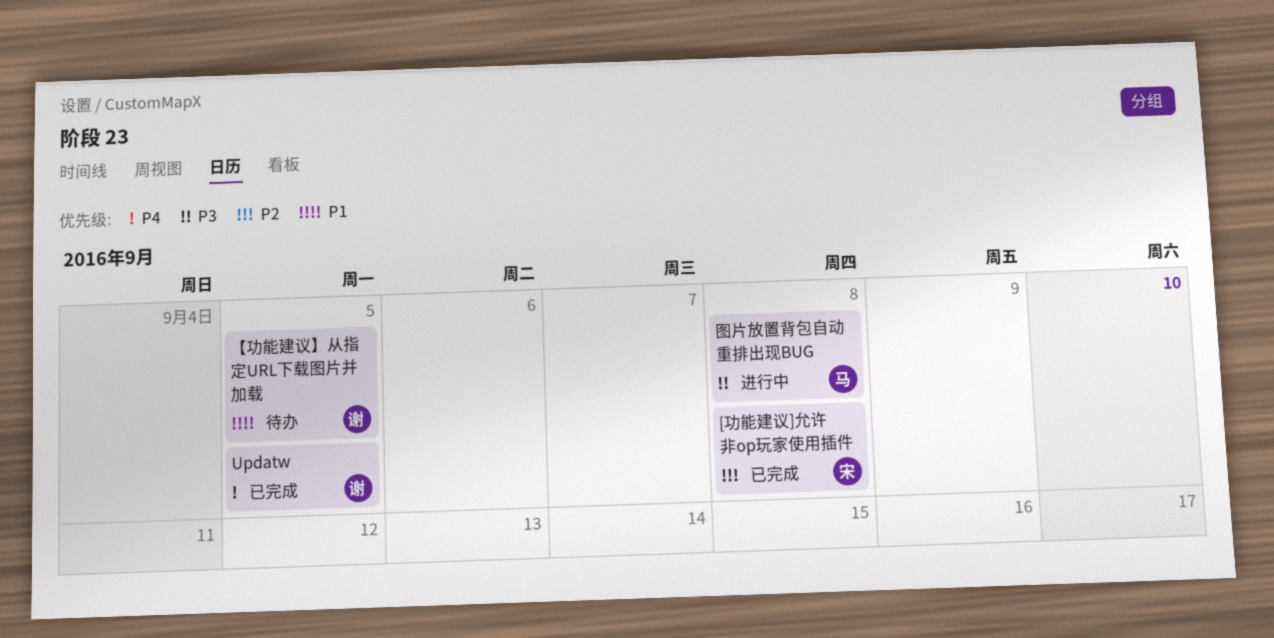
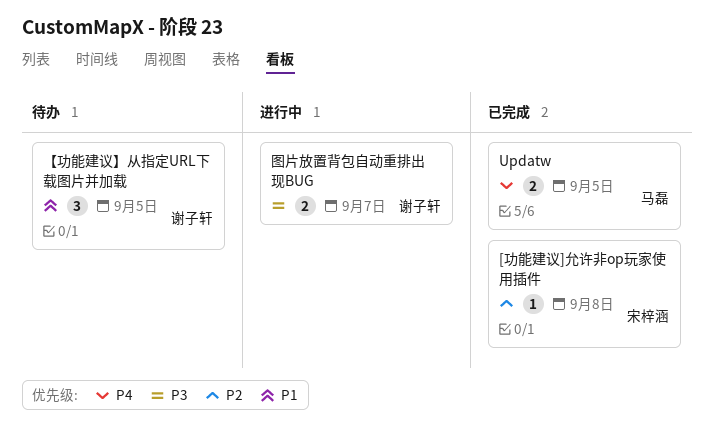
Updatw, owner: 谢子轩 -> 马磊
图片放置背包自动重排出现BUG, owner: 马磊 -> 谢子轩
图片放置背包自动重排出现BUG, due: Sep 8 -> Sep 7

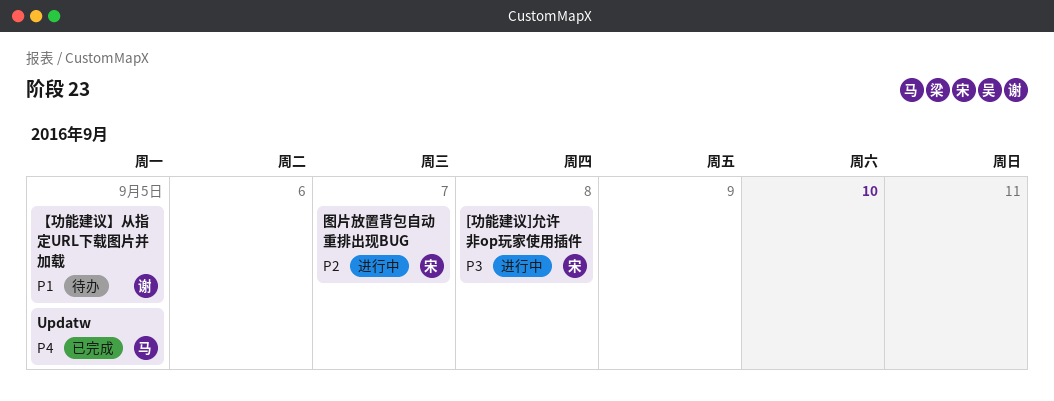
[功能建议]允许非op玩家使用插件, status: 已完成 -> 进行中
[功能建议]允许非op玩家使用插件, priority: P2 -> P3
图片放置背包自动重排出现BUG, owner: 谢子轩 -> 宋梓涵
图片放置背包自动重排出现BUG, priority: P3 -> P2

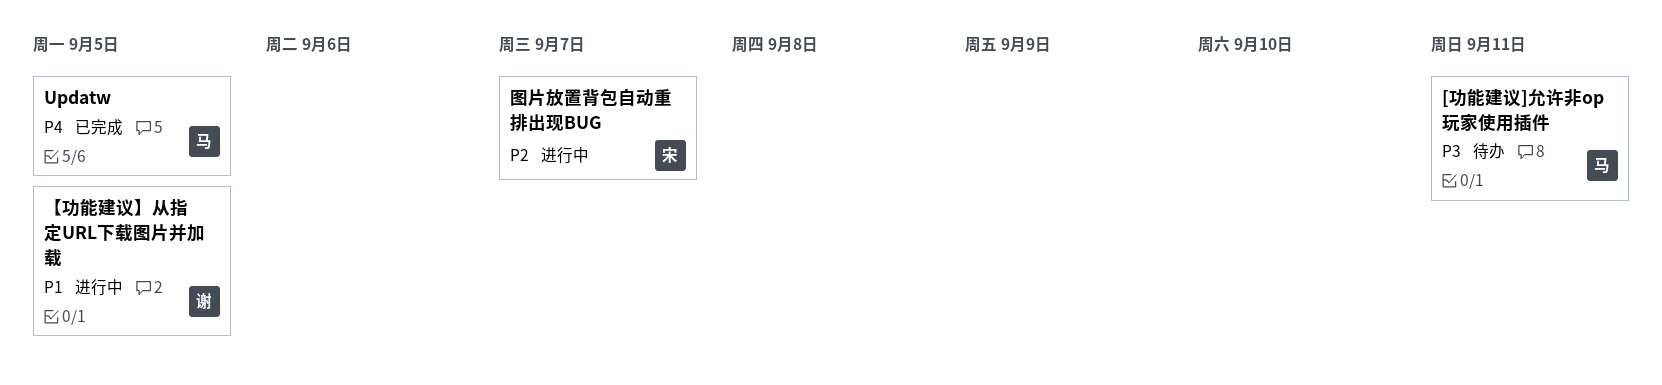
[功能建议]允许非op玩家使用插件, status: 进行中 -> 待办
[功能建议]允许非op玩家使用插件, owner: 宋 -> 马
[功能建议]允许非op玩家使用插件, due: Sep 8 -> Sep 11
【功能建议】从指定URL下载图片并加载, status: 待办 -> 进行中

